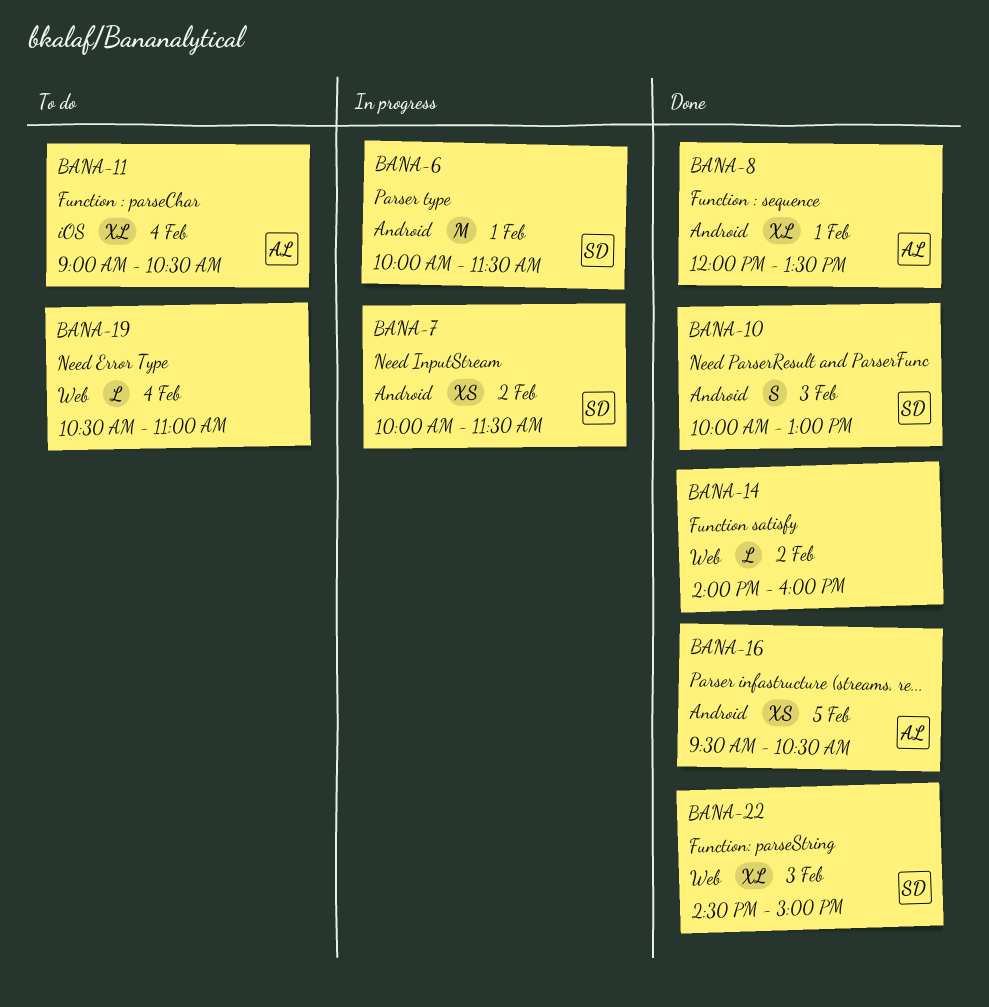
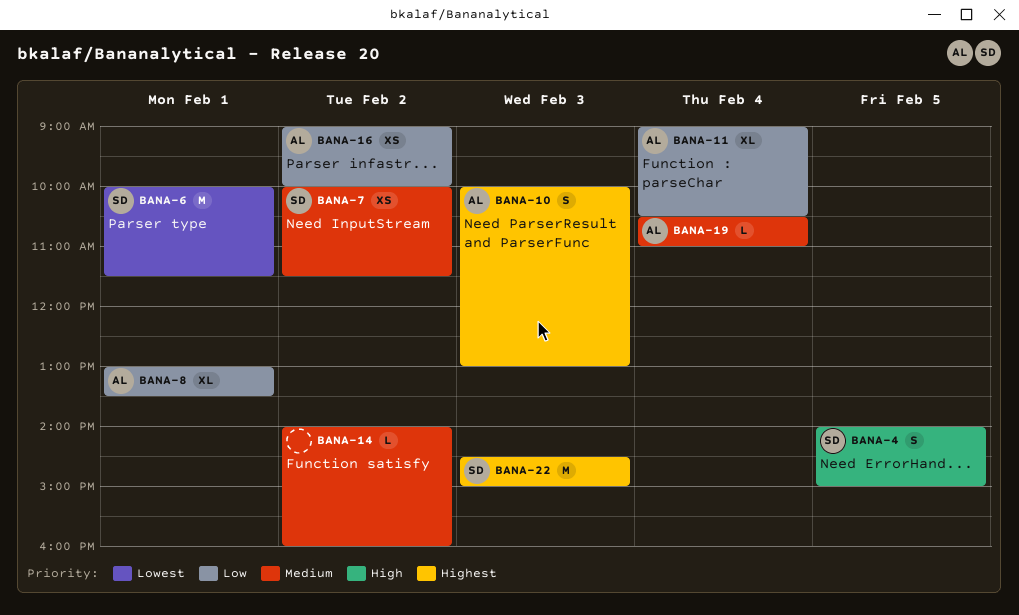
BANA-4: none -> present
BANA-8, begins: 12:00 -> 13:00
BANA-10, owner: SD -> AL
BANA-16, day: Feb 5 -> Feb 2
BANA-16, begins: 09:30 -> 09:00
BANA-16, ends: 10:30 -> 10:00
BANA-19, owner: none -> AL
BANA-22, estimate: XL -> M

